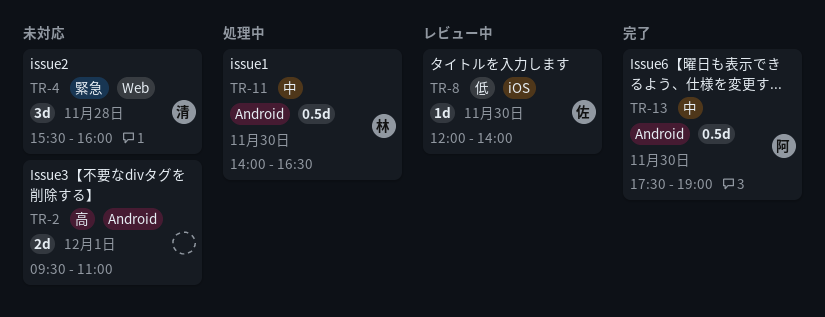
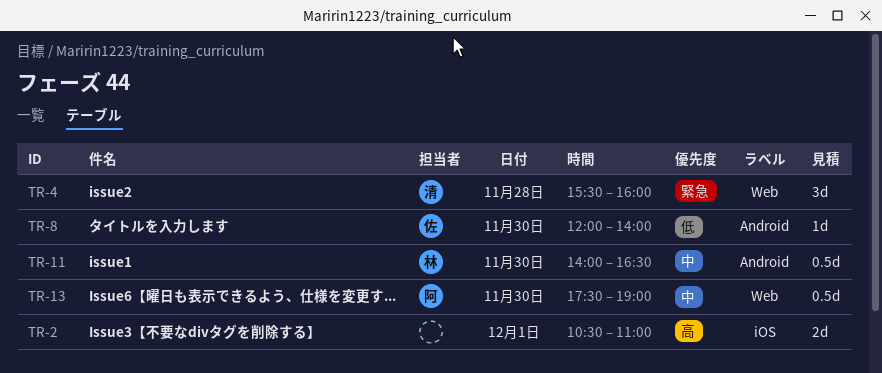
TR-2, label: Android -> iOS
TR-2, begins: 09:30 -> 10:30
TR-8, label: iOS -> Android
TR-13, label: Android -> Web

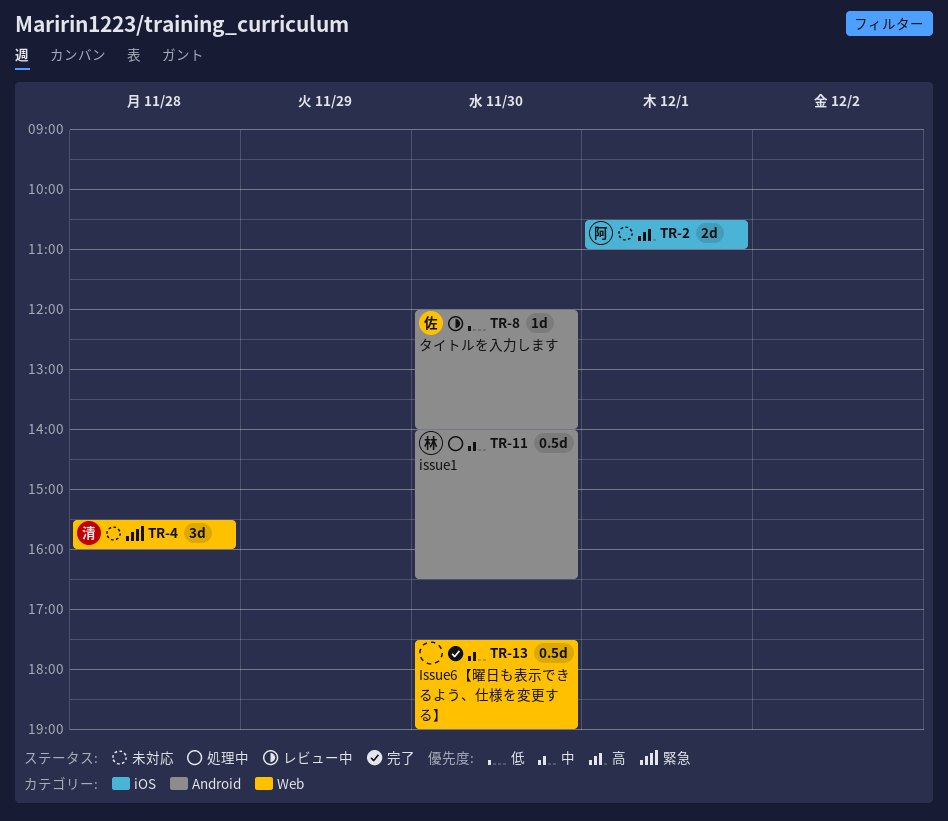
TR-2, owner: none -> 阿
TR-13, owner: 阿 -> none

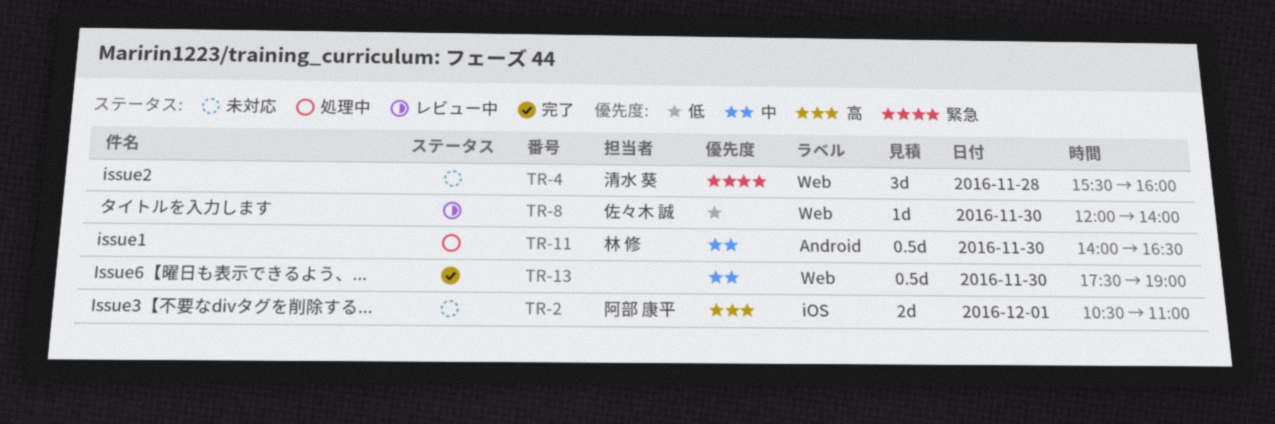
TR-8, label: Android -> Web

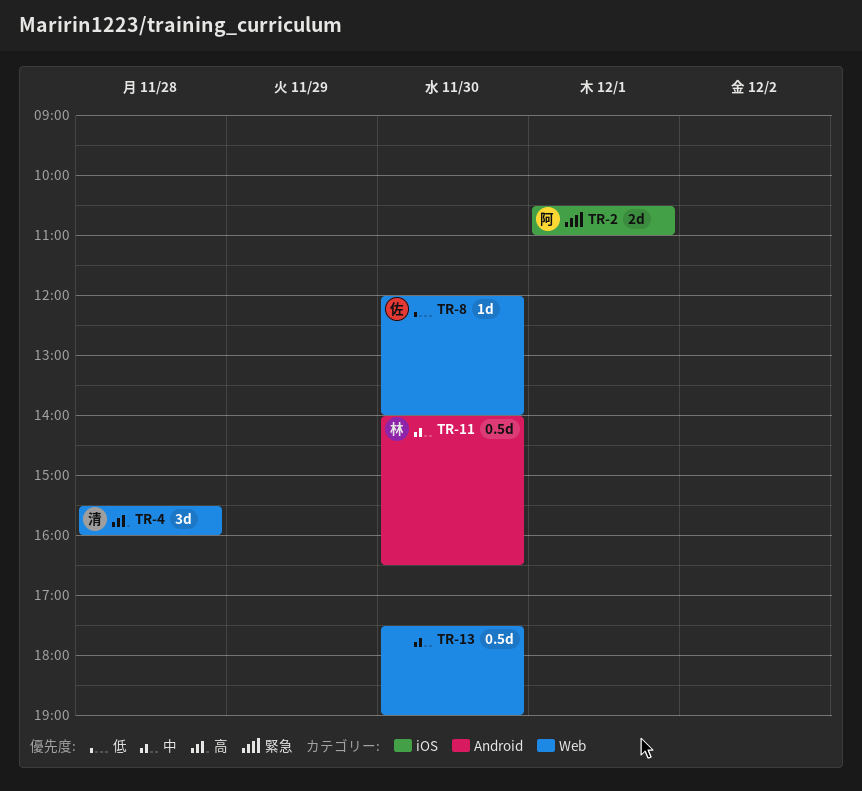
TR-2, priority: 高 -> 緊急
TR-4, priority: 緊急 -> 高

